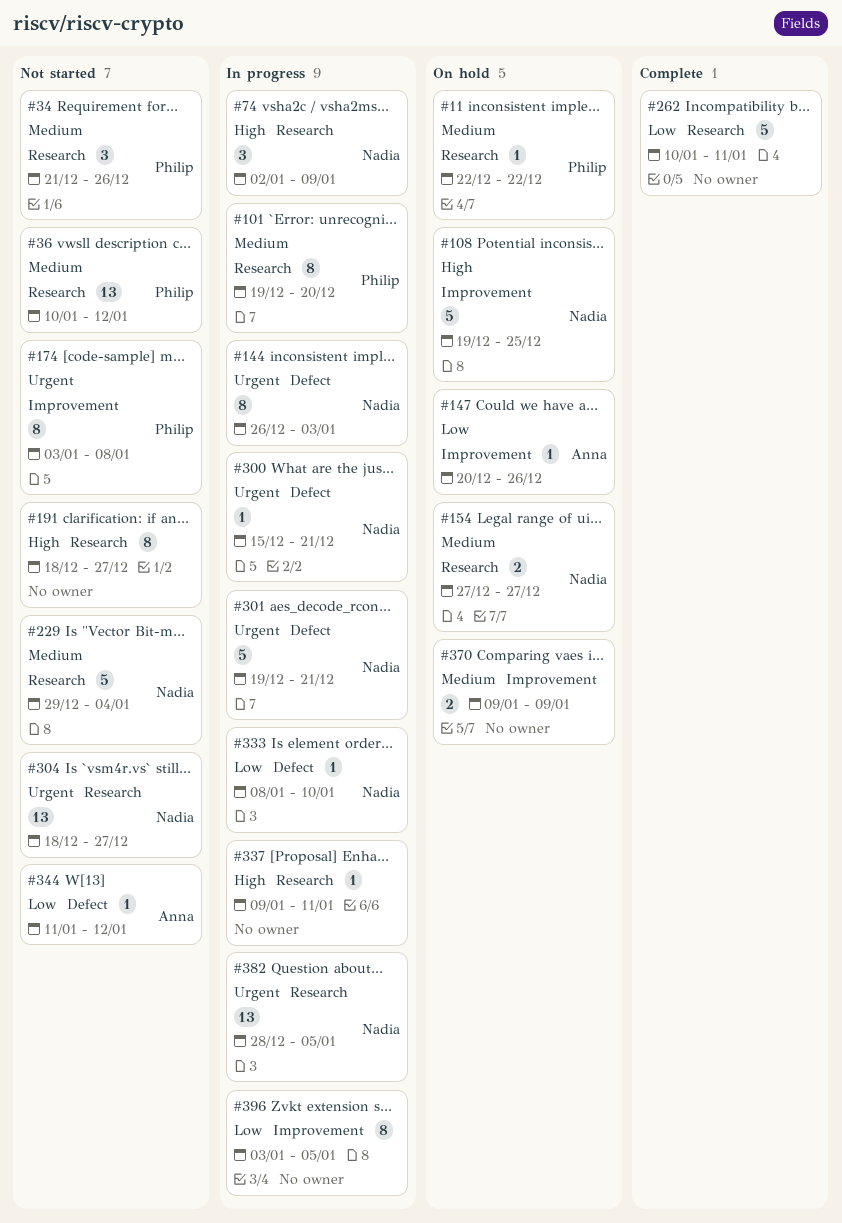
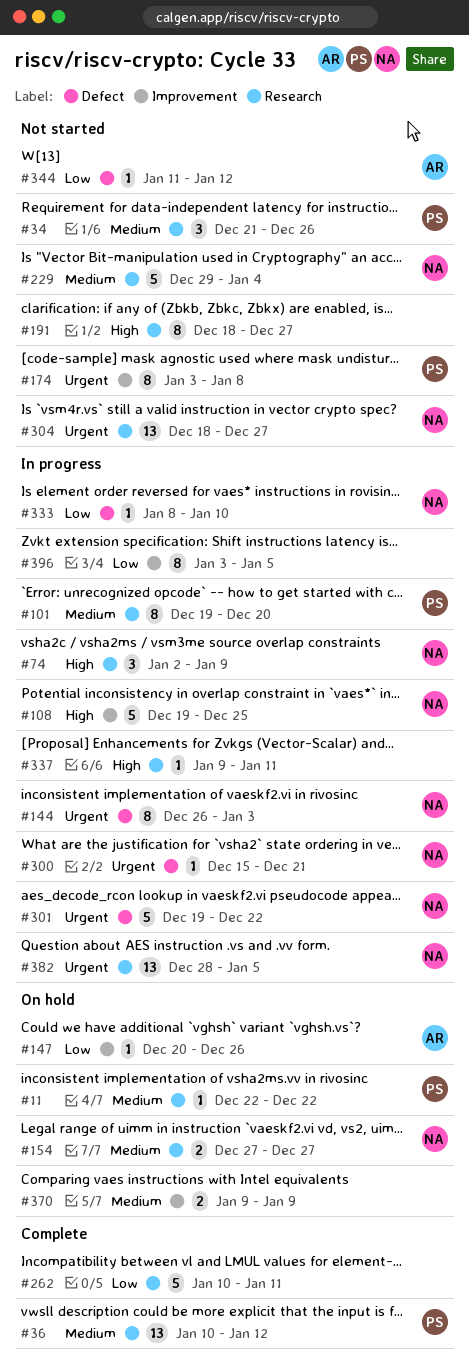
#36, status: Not started -> Complete
#108, status: On hold -> In progress
#301, due: Dec 21 -> Dec 22

